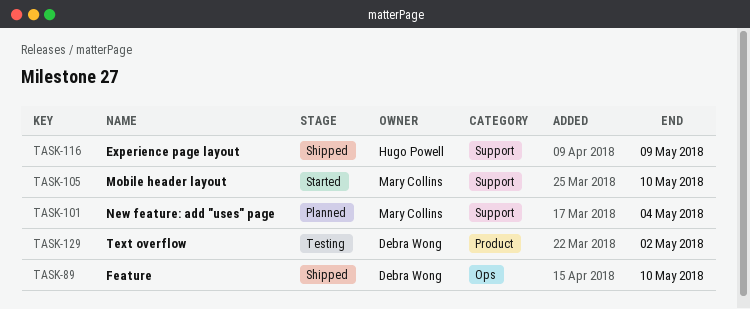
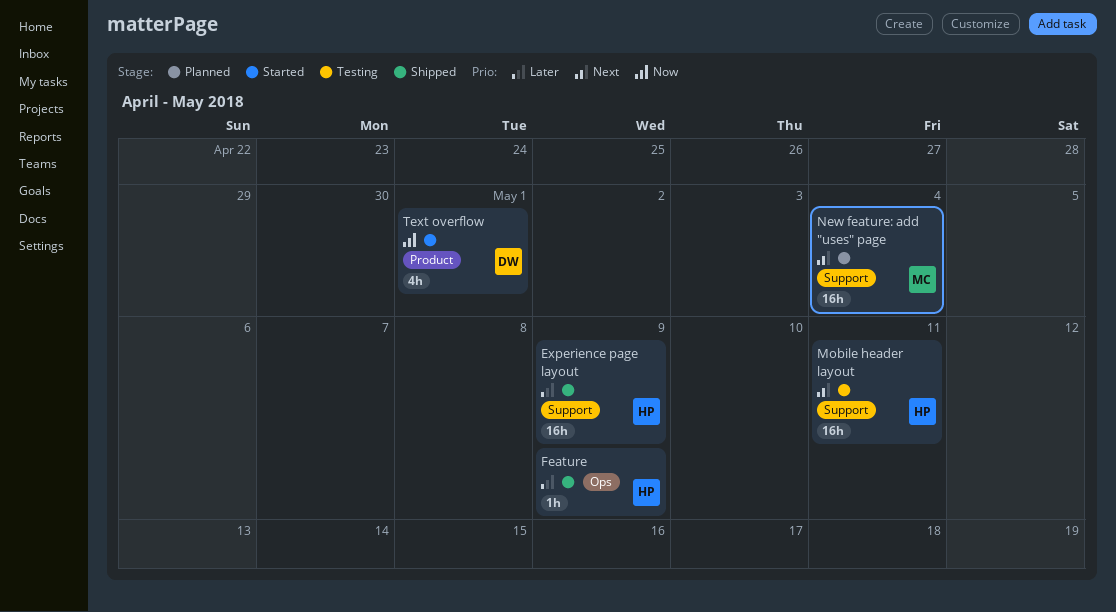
Feature, owner: Debra Wong -> Hugo Powell
Feature, due: May 10 -> May 9
Mobile header layout, status: Started -> Testing
Mobile header layout, owner: Mary Collins -> Hugo Powell
Mobile header layout, due: May 10 -> May 11
Text overflow, status: Testing -> Started
Text overflow, due: May 2 -> May 1

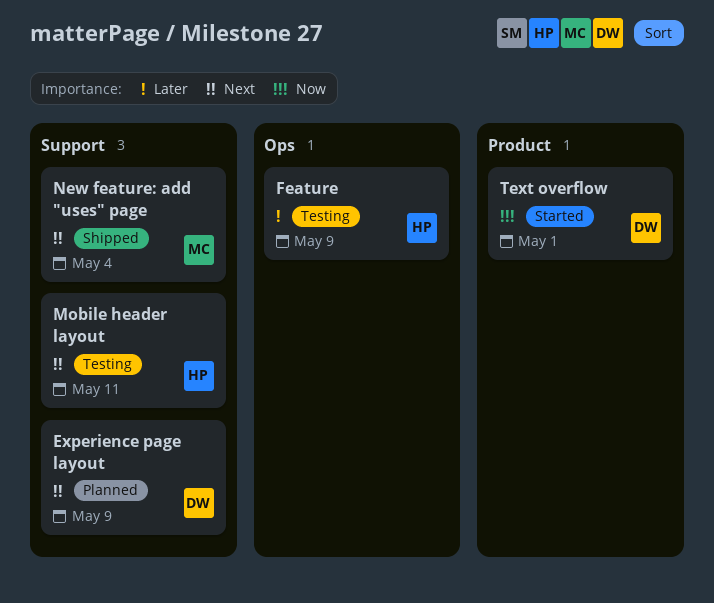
Experience page layout, status: Shipped -> Planned
Experience page layout, owner: HP -> DW
Experience page layout, priority: Later -> Next
Feature, status: Shipped -> Testing
New feature: add "uses" page, status: Planned -> Shipped

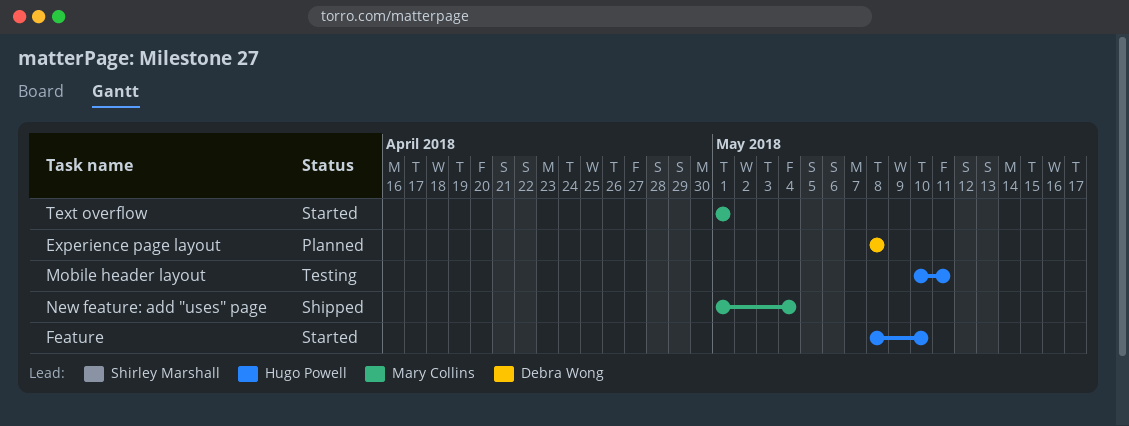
Experience page layout, due: May 9 -> May 8
Feature, status: Testing -> Started
Feature, due: May 9 -> May 10
Text overflow, owner: Debra Wong -> Mary Collins

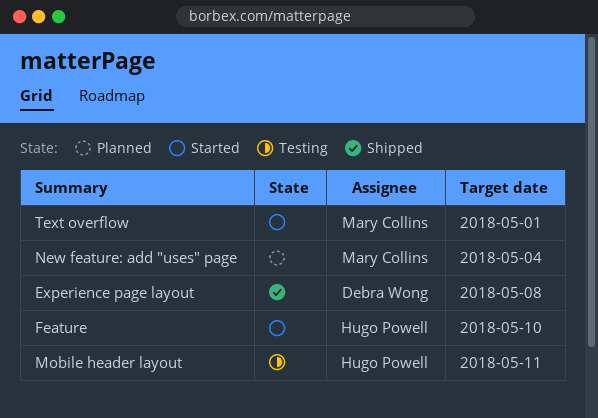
Experience page layout, status: Planned -> Shipped
New feature: add "uses" page, status: Shipped -> Planned

